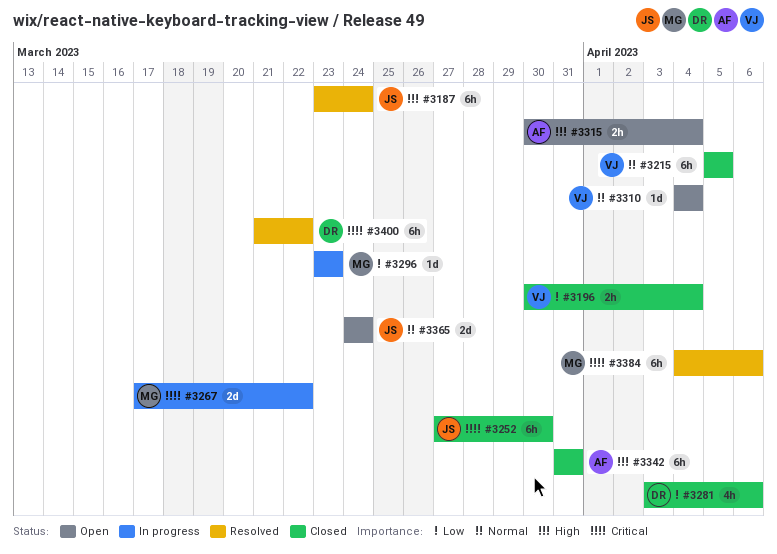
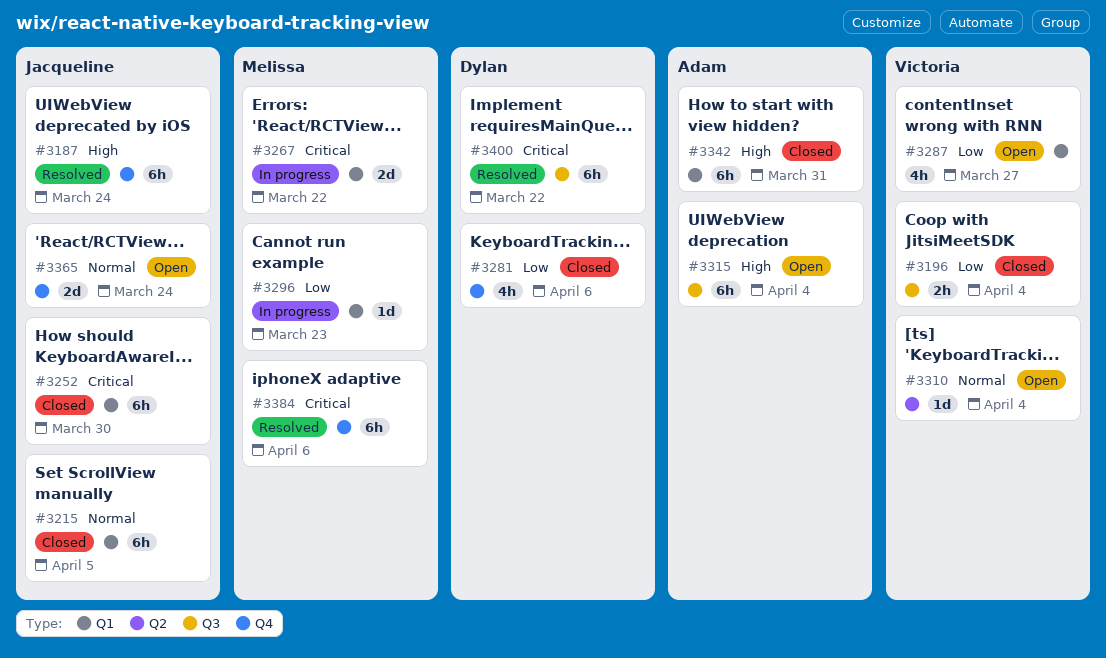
#3215, owner: Victoria -> Jacqueline
#3287: none -> present
#3315, estimate: 2h -> 6h

